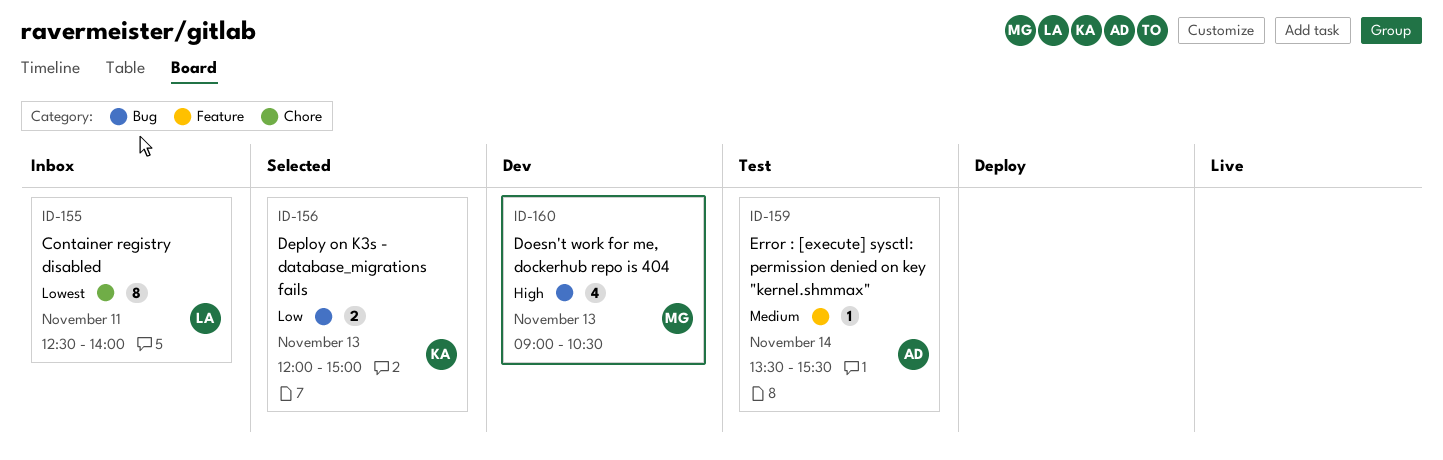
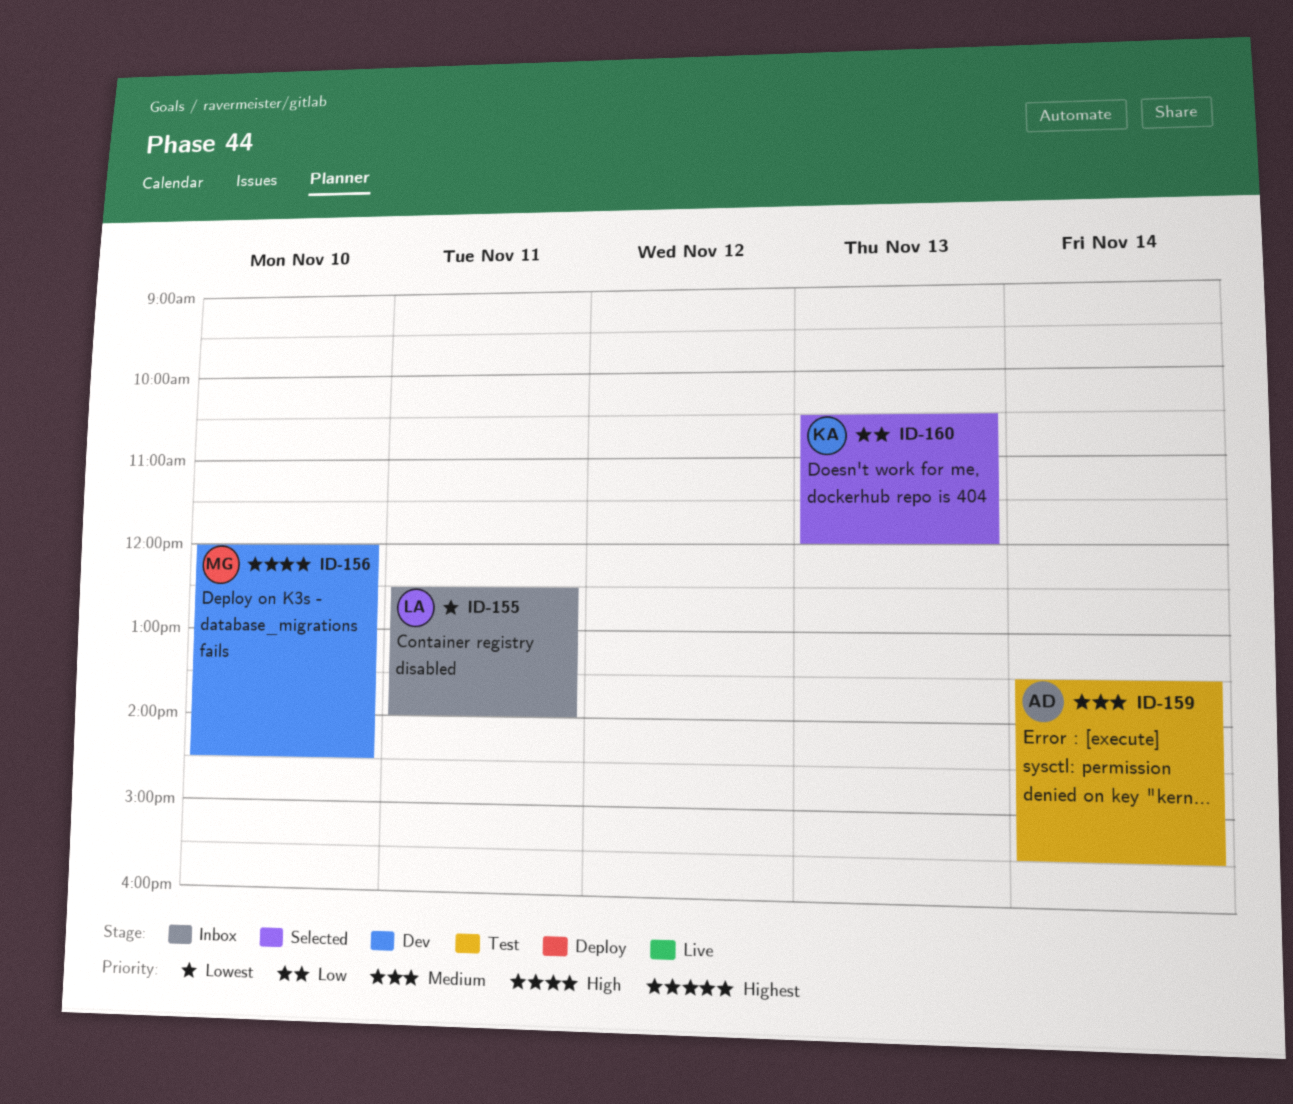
ID-156, status: Selected -> Dev
ID-156, owner: KA -> MG
ID-156, priority: Low -> High
ID-156, day: Nov 13 -> Nov 10
ID-156, ends: 15:00 -> 14:30
ID-160, status: Dev -> Selected
ID-160, owner: MG -> KA
ID-160, priority: High -> Low
ID-160, begins: 09:00 -> 10:30
ID-160, ends: 10:30 -> 12:00

